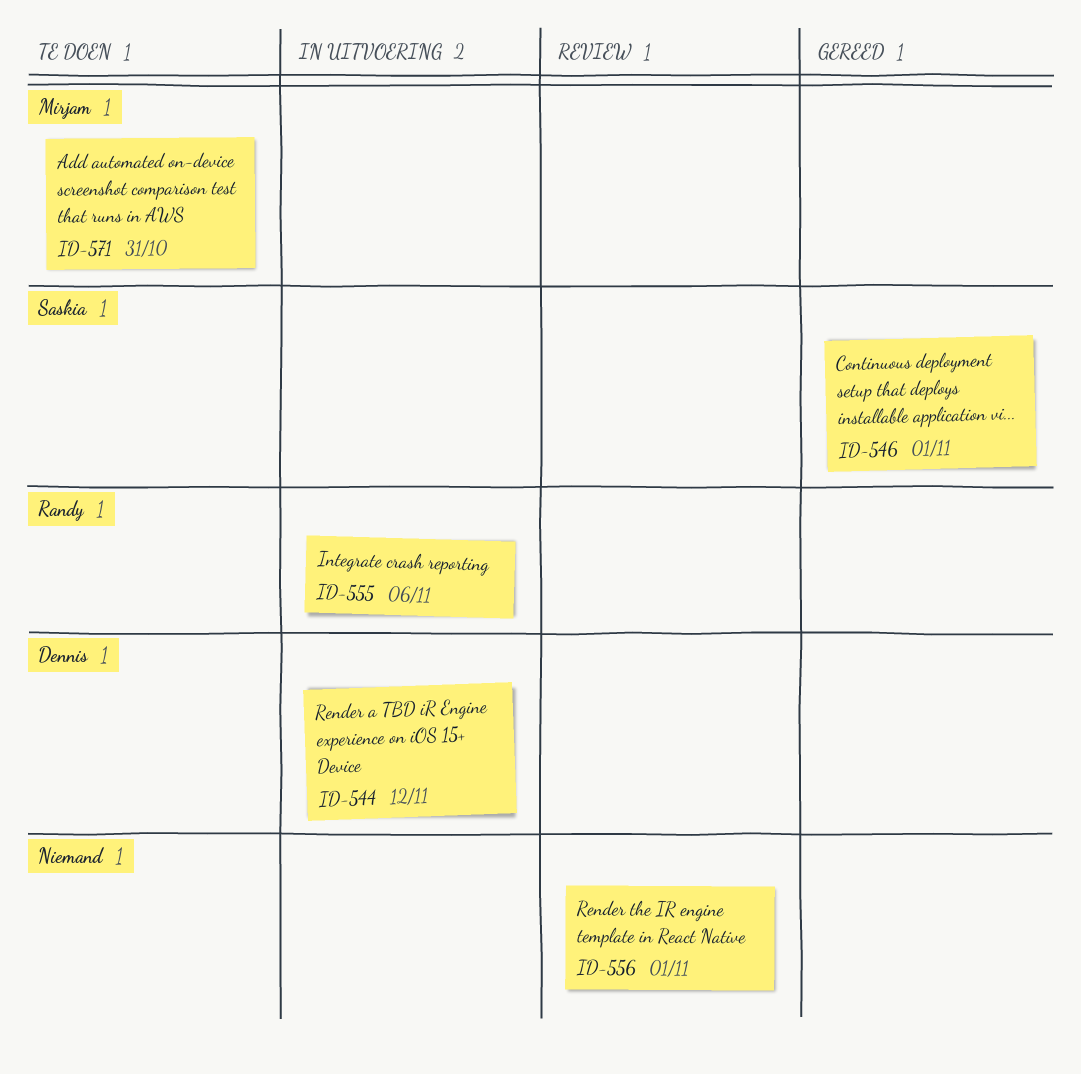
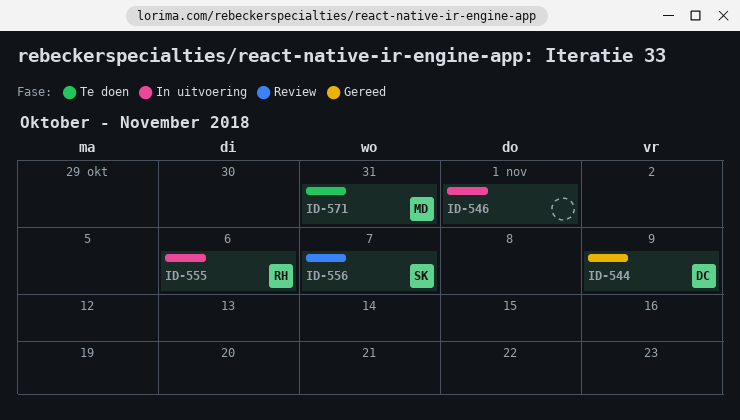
ID-544, status: In uitvoering -> Gereed
ID-544, due: Nov 12 -> Nov 9
ID-546, status: Gereed -> In uitvoering
ID-546, owner: Saskia -> none
ID-556, owner: none -> Saskia
ID-556, due: Nov 1 -> Nov 7

